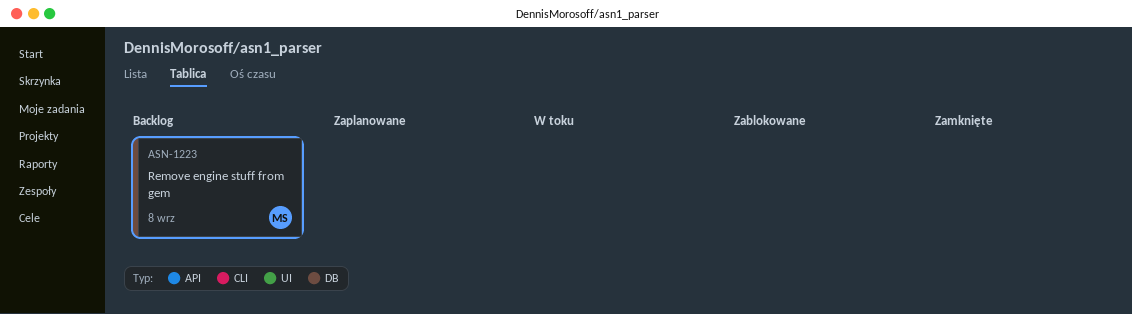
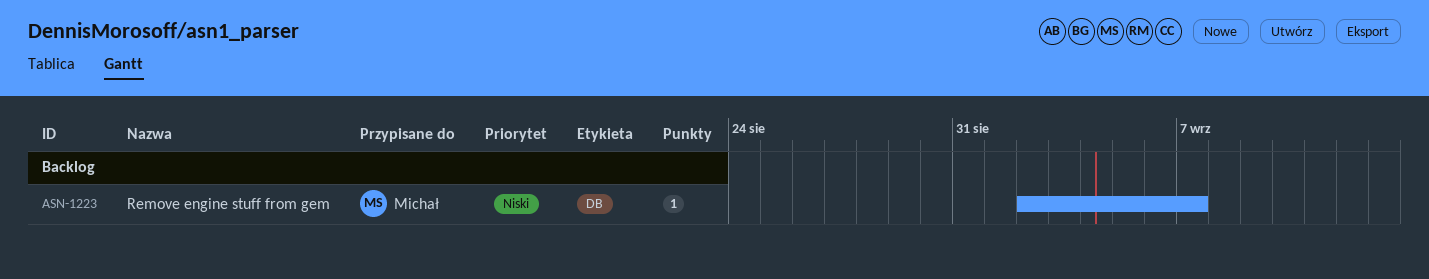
ASN-1223, due: Sep 8 -> Sep 7

